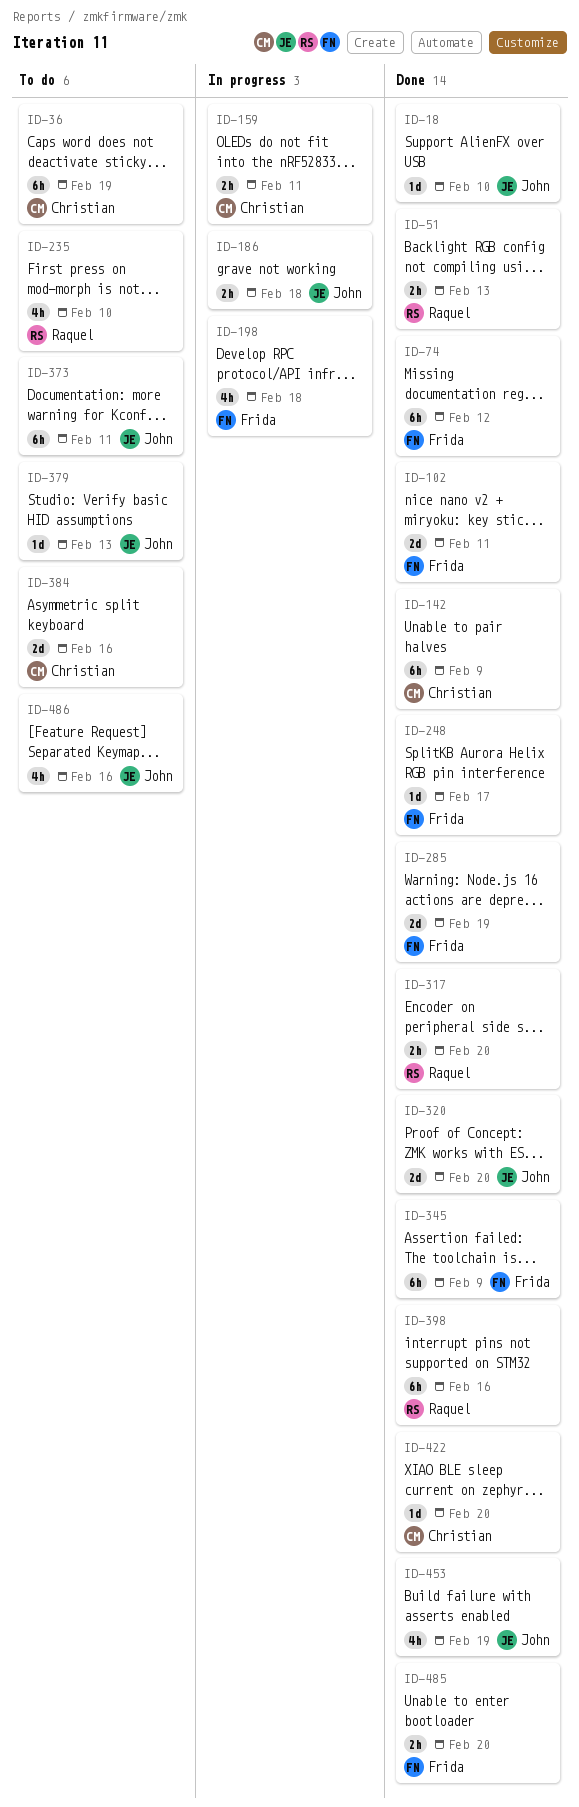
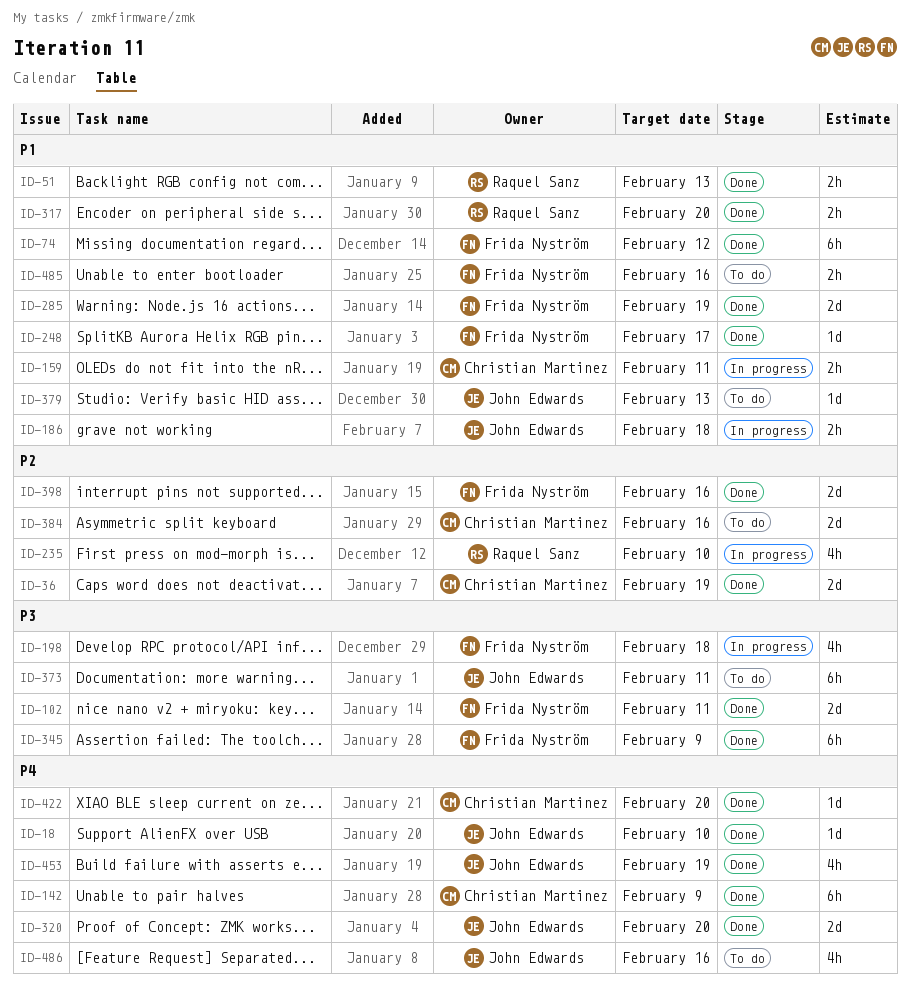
ID-36, status: To do -> Done
ID-36, estimate: 6h -> 2d
ID-235, status: To do -> In progress
ID-398, owner: Raquel Sanz -> Frida Nyström
ID-398, estimate: 6h -> 2d
ID-485, status: Done -> To do
ID-485, due: Feb 20 -> Feb 16

